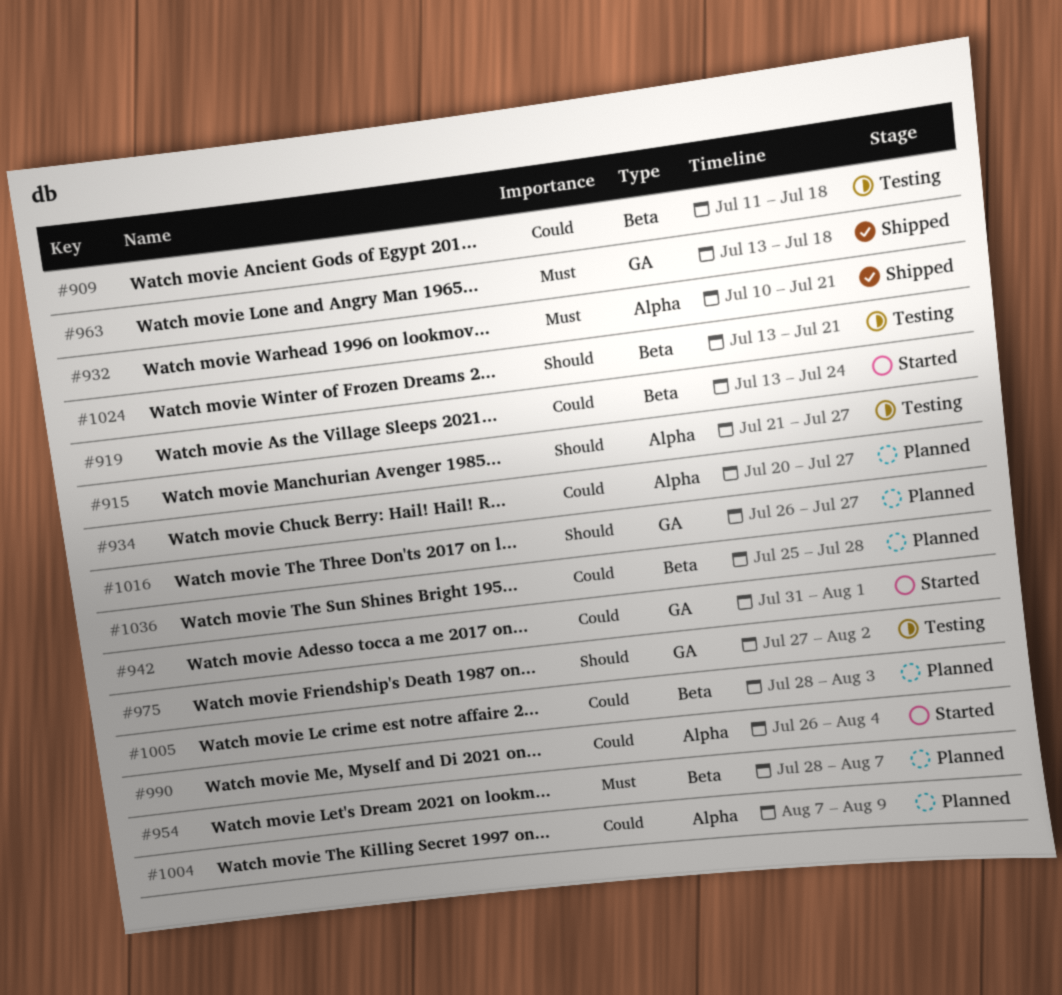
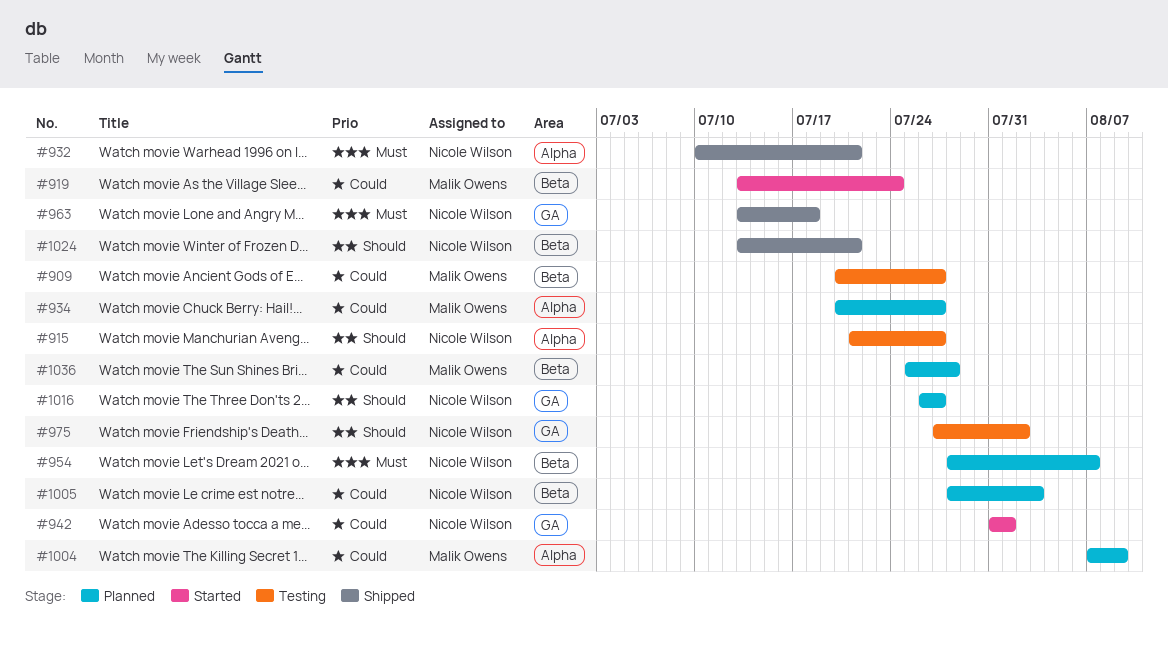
#909, start: Jul 11 -> Jul 20
#909, due: Jul 18 -> Jul 27
#990: present -> none
#1024, status: Testing -> Shipped

